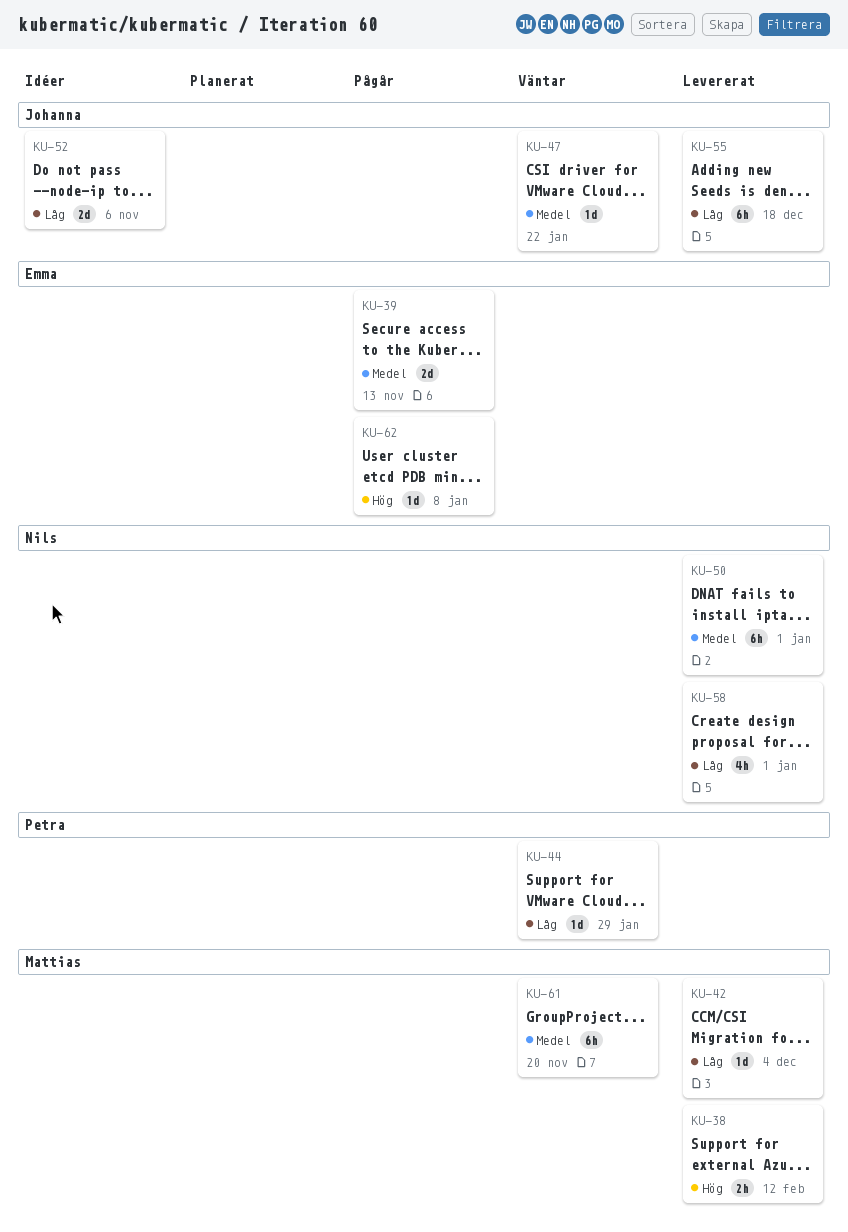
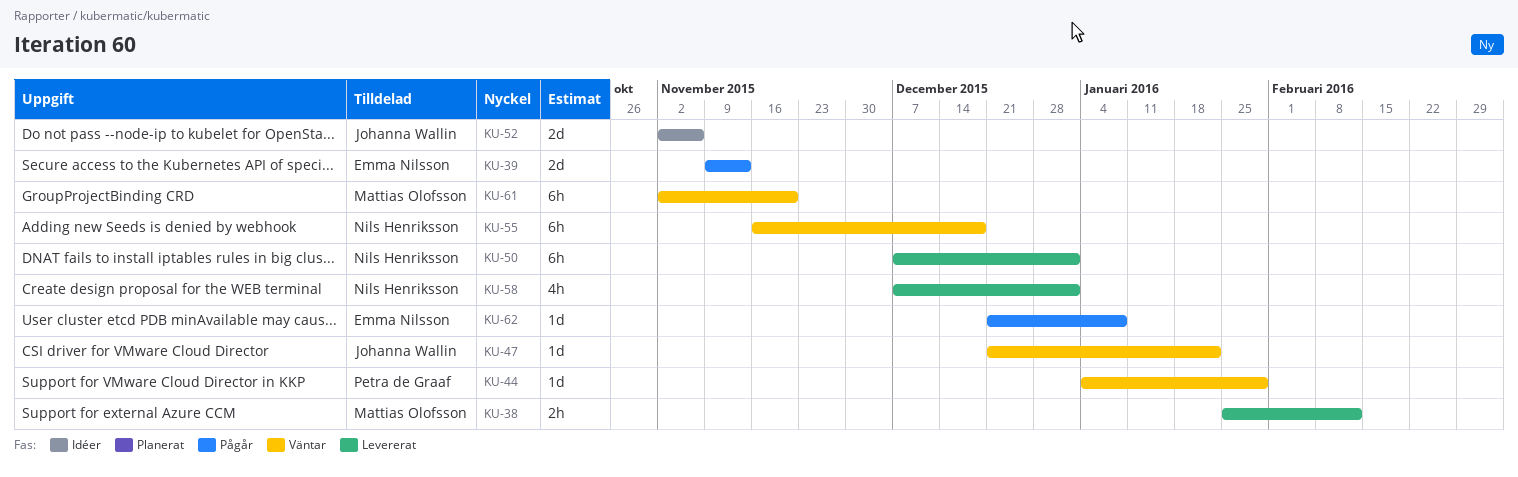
KU-42: present -> none
KU-55, status: Levererat -> Väntar
KU-55, owner: Johanna Wallin -> Nils Henriksson

